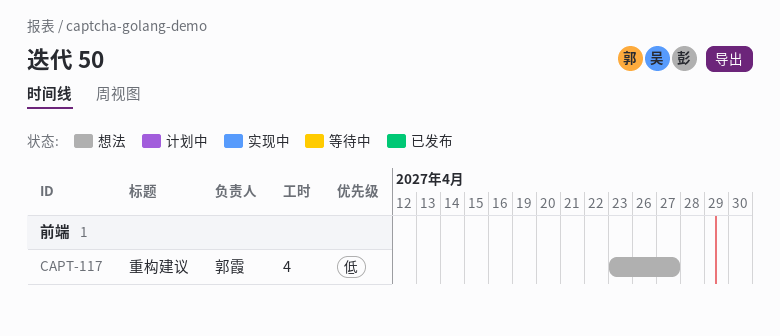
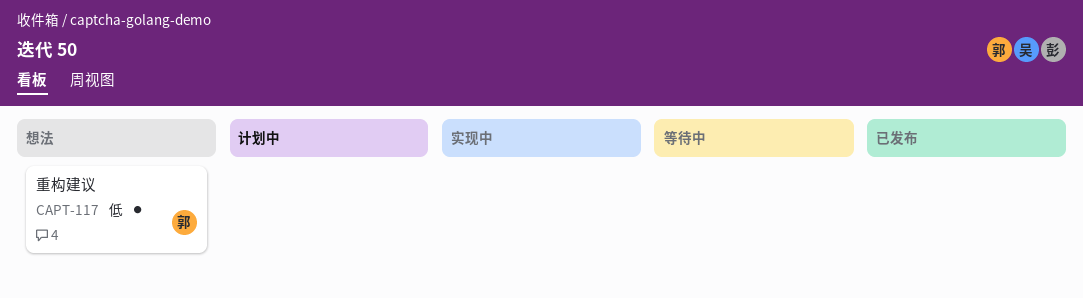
CAPT-117, estimate: 4 -> 1

